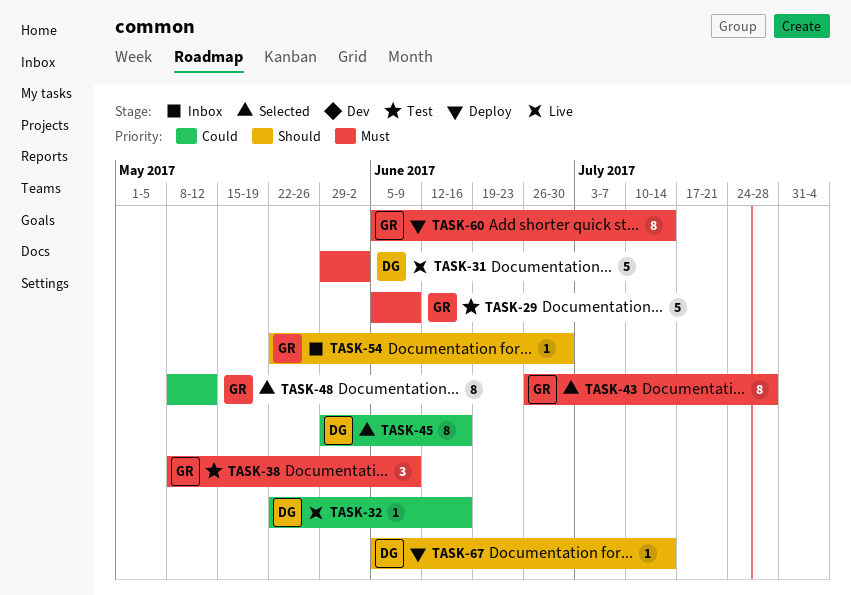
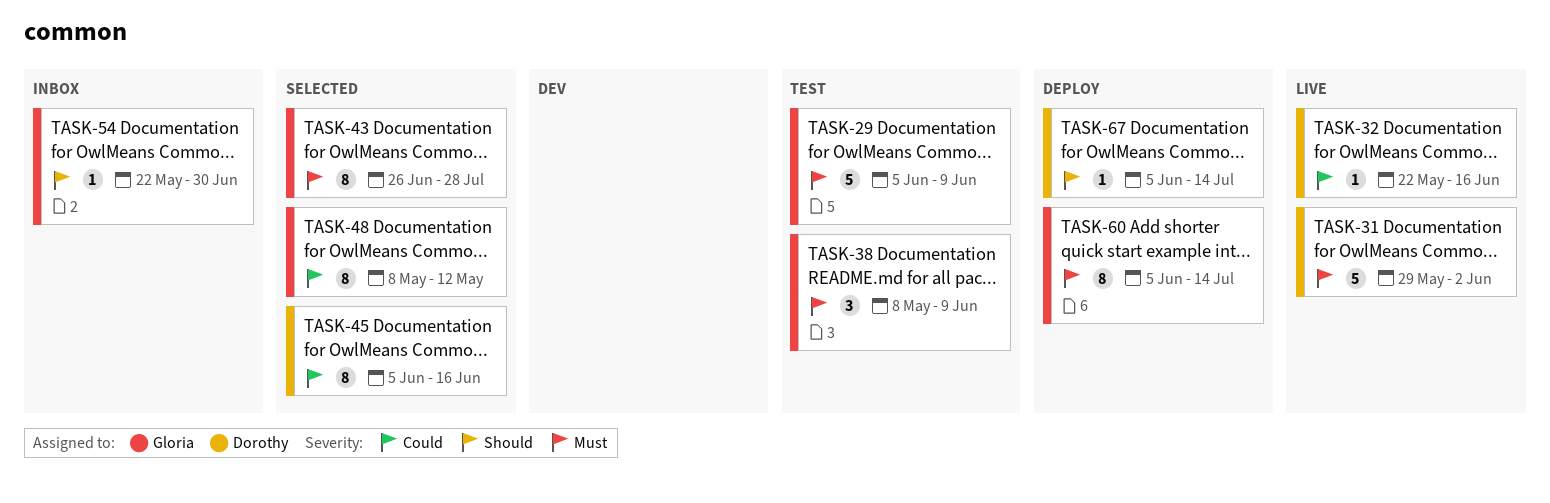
TASK-45, start: May 29 -> Jun 5

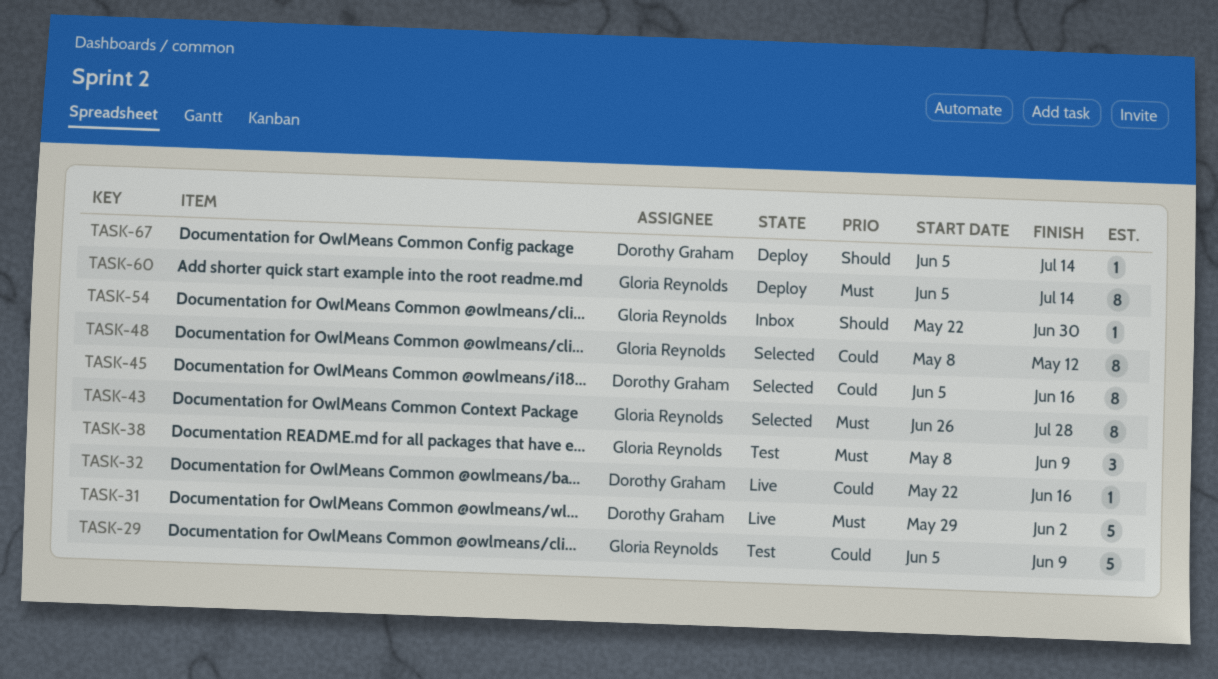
TASK-29, priority: Must -> Could

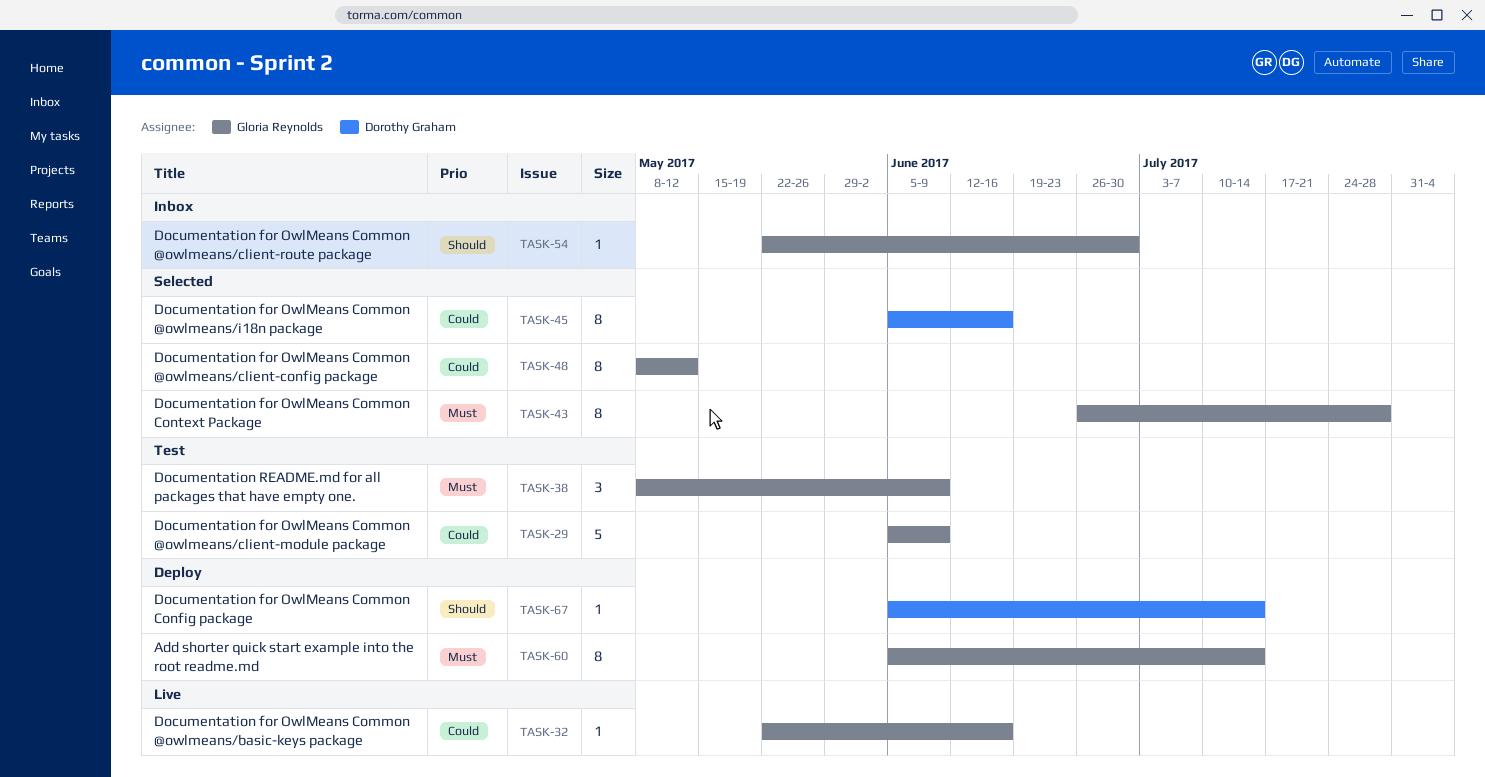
TASK-31: present -> none
TASK-32, owner: Dorothy Graham -> Gloria Reynolds

